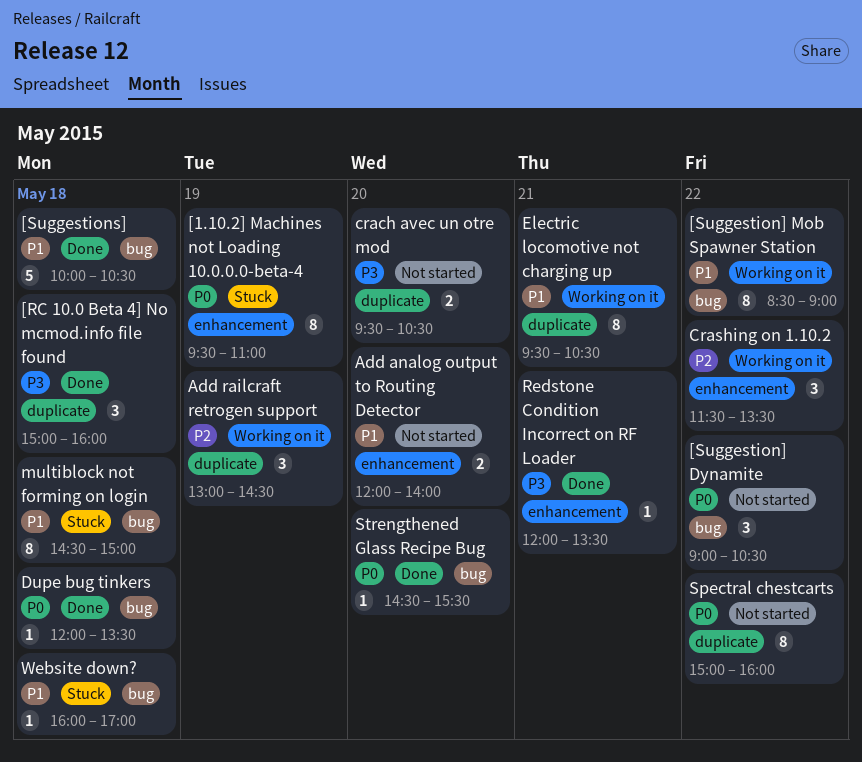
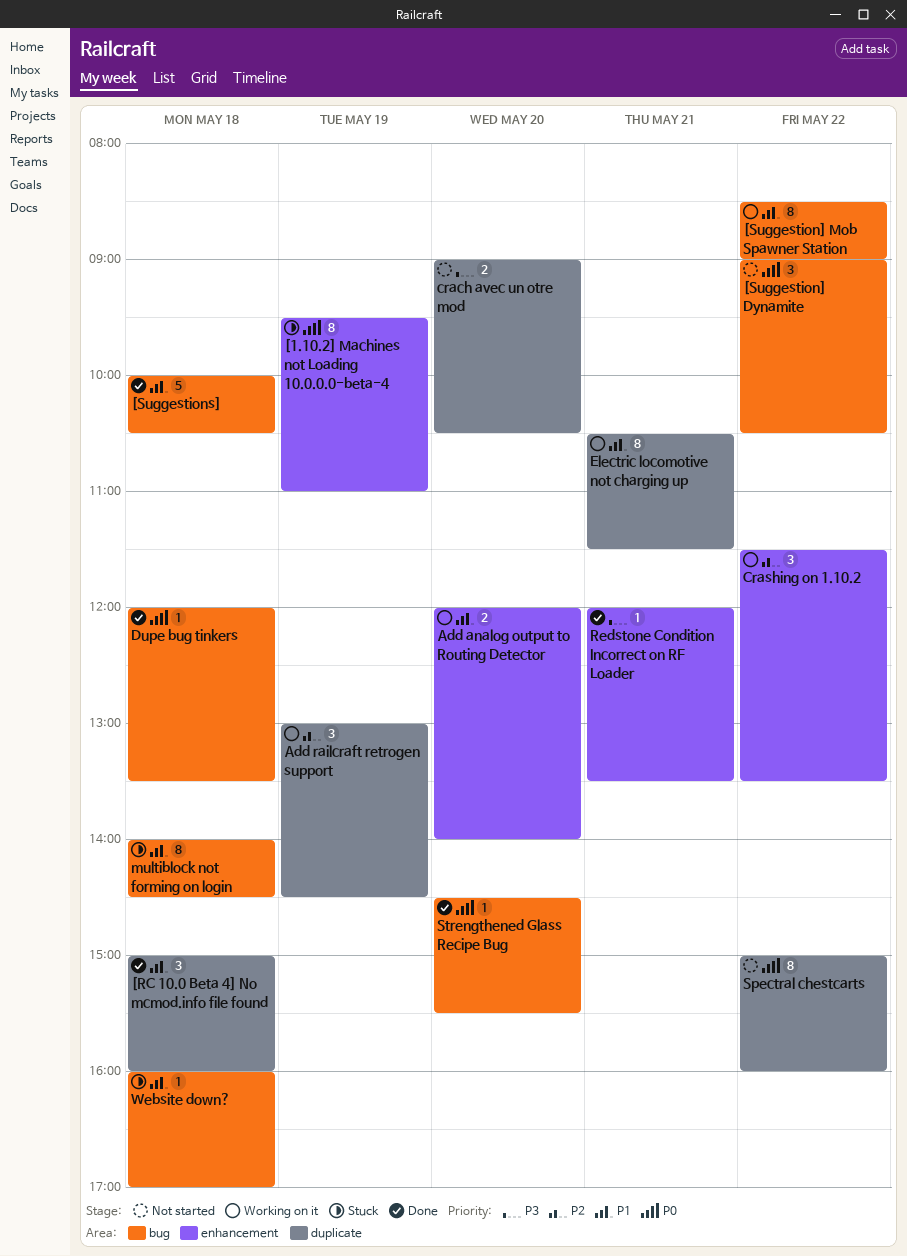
[RC 10.0 Beta 4] No mcmod.info file found, priority: P3 -> P1
Add analog output to Routing Detector, status: Not started -> Working on it
crach avec un otre mod, begins: 09:30 -> 09:00
Electric locomotive not charging up, begins: 09:30 -> 10:30
Electric locomotive not charging up, ends: 10:30 -> 11:30
multiblock not forming on login, begins: 14:30 -> 14:00
multiblock not forming on login, ends: 15:00 -> 14:30

